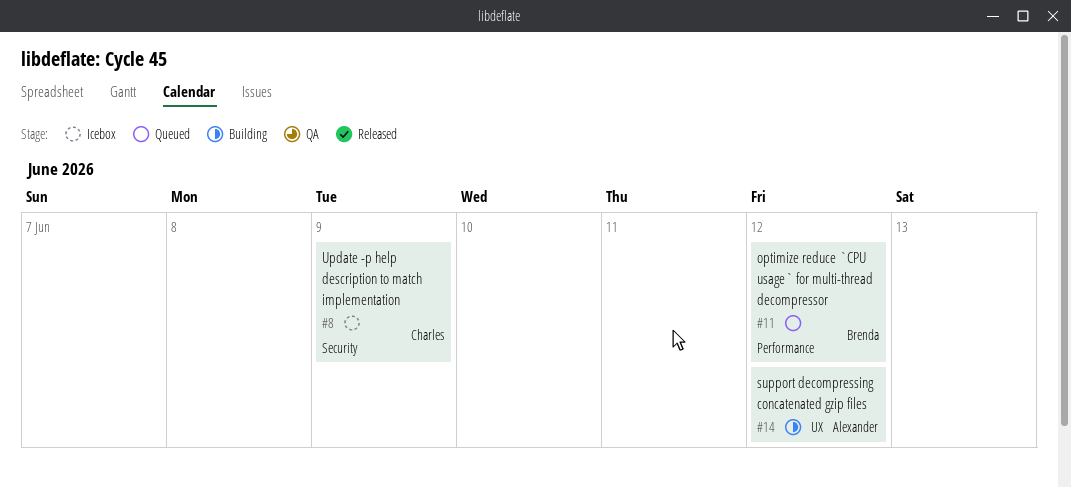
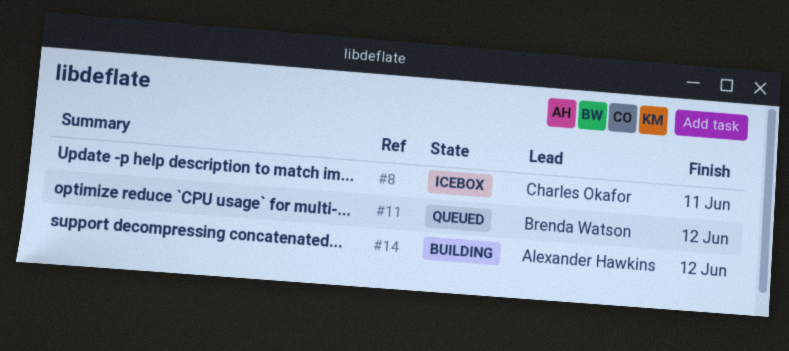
#8, due: Jun 9 -> Jun 11

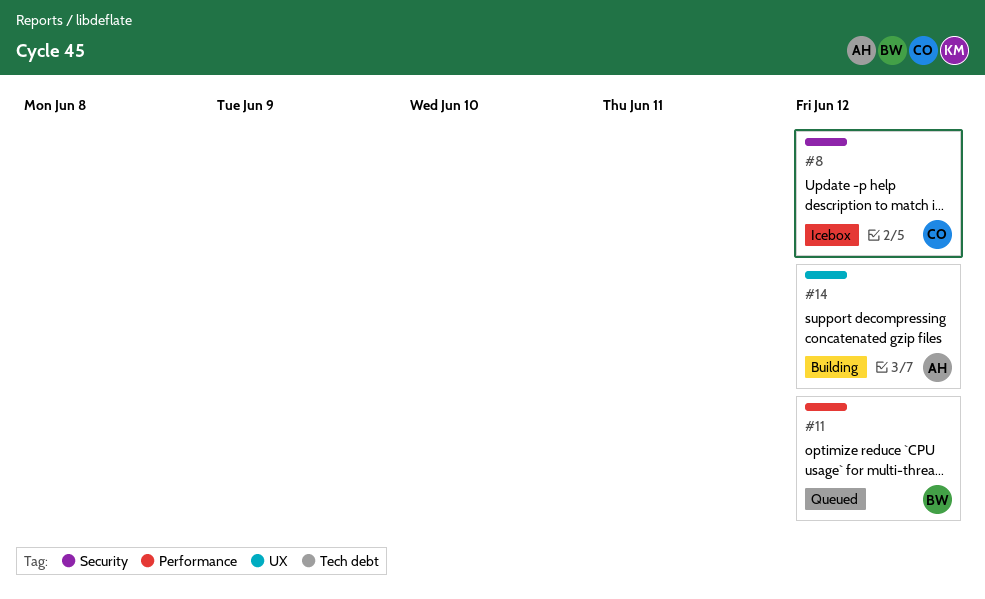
#8, due: Jun 11 -> Jun 12

